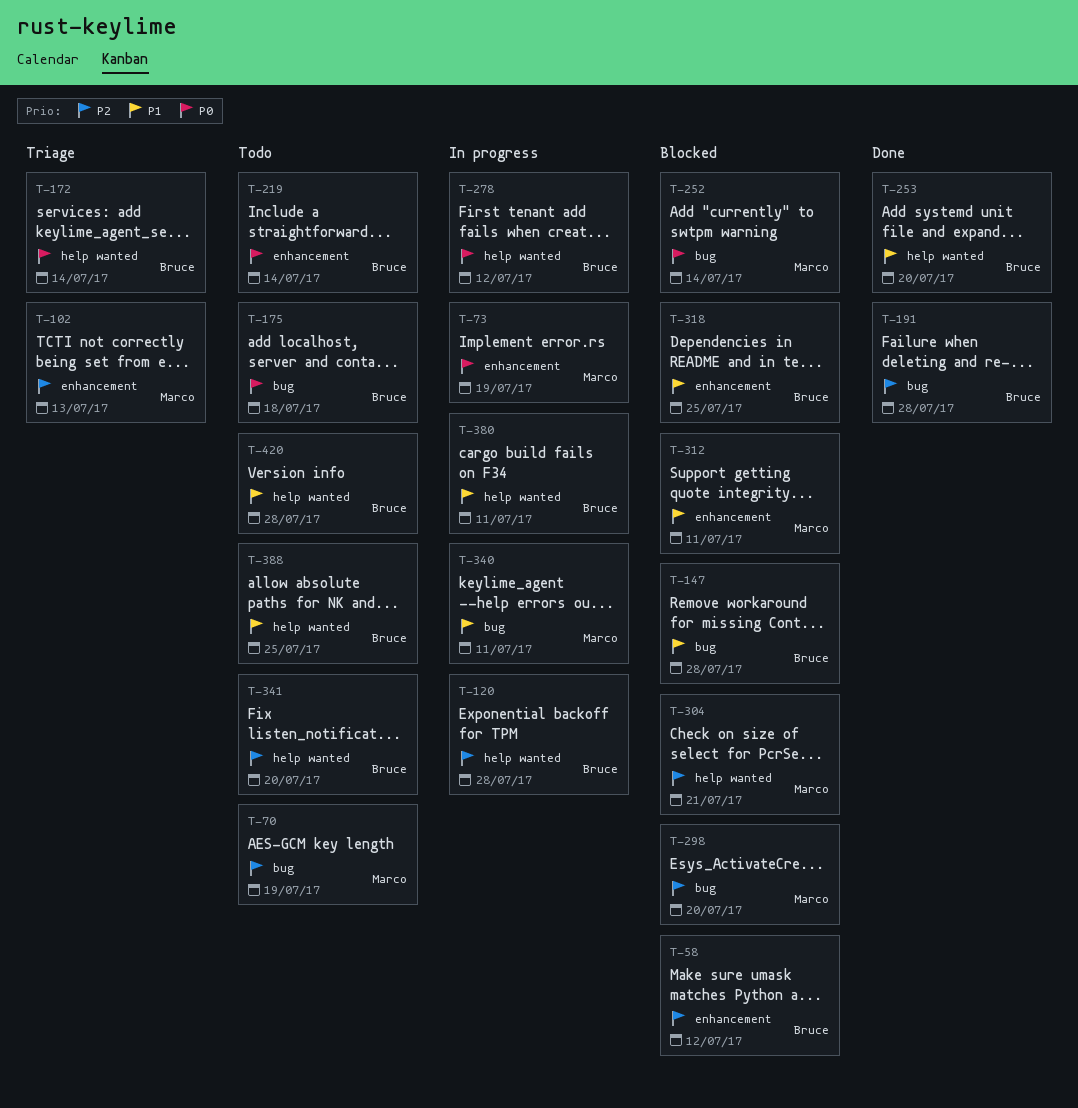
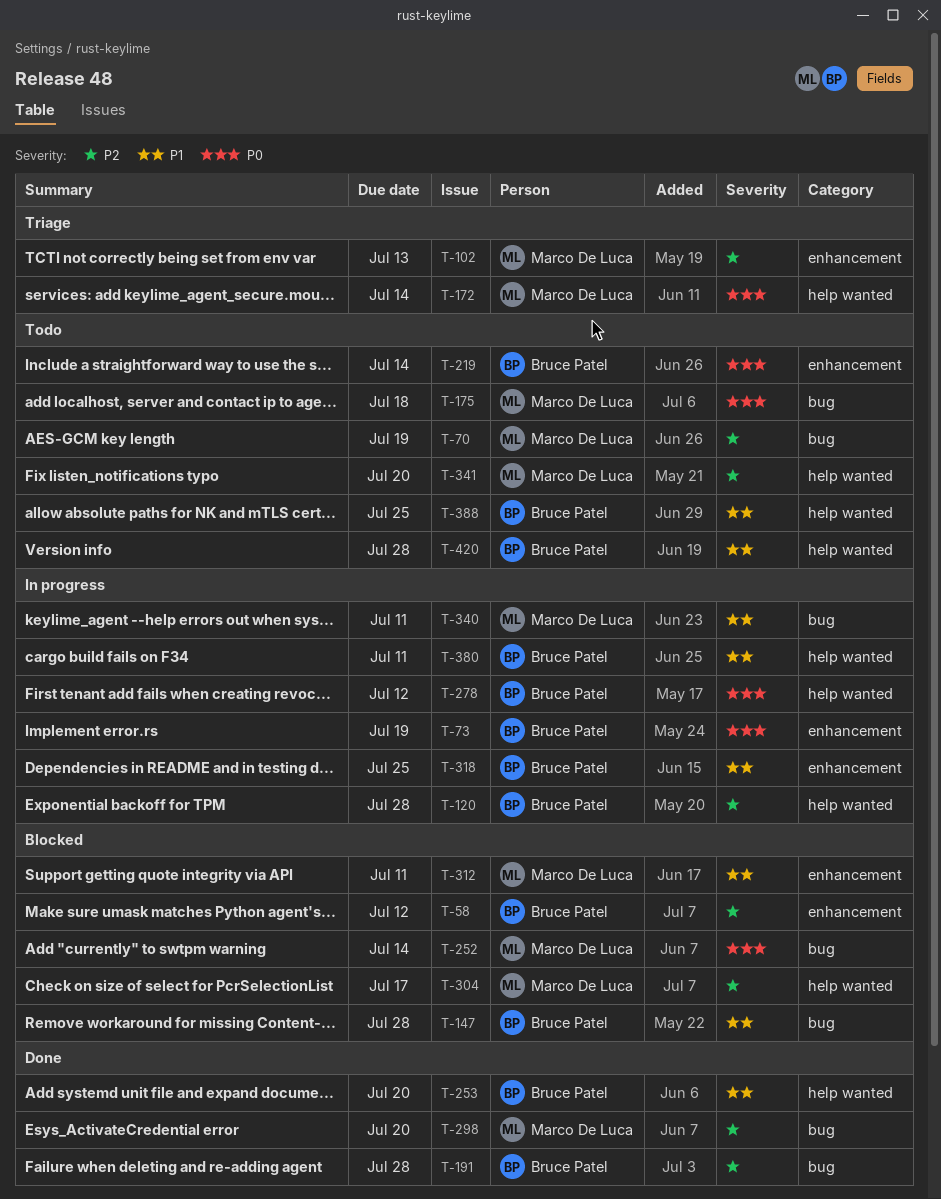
T-73, owner: Marco De Luca -> Bruce Patel
T-172, owner: Bruce Patel -> Marco De Luca
T-175, owner: Bruce Patel -> Marco De Luca
T-298, status: Blocked -> Done
T-304, due: Jul 21 -> Jul 17
T-318, status: Blocked -> In progress
T-341, owner: Bruce Patel -> Marco De Luca

